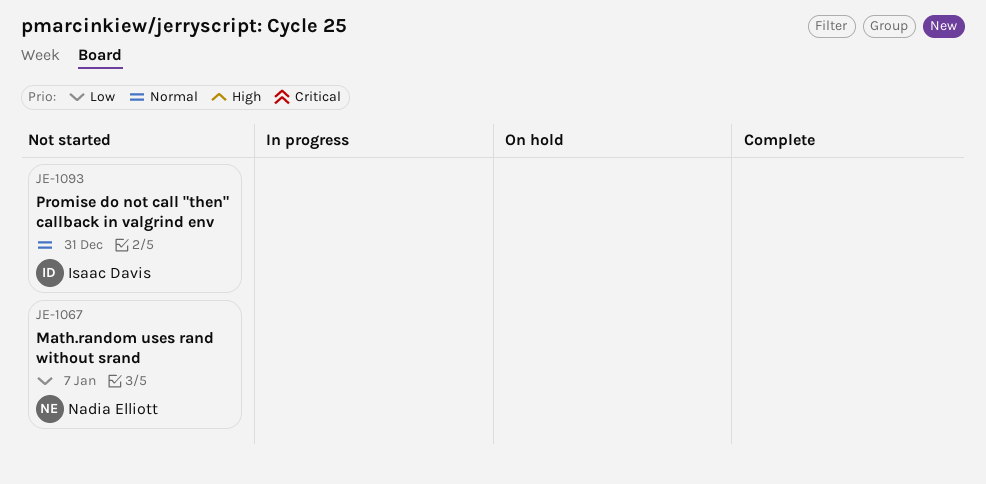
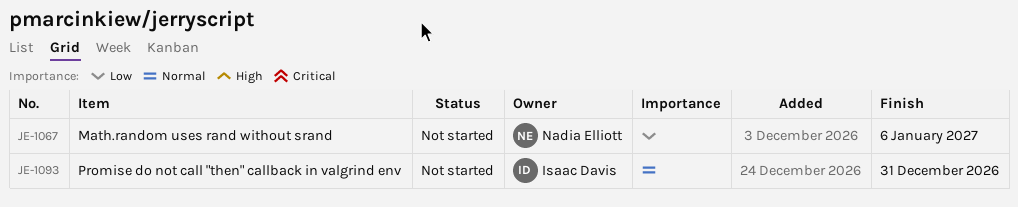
JE-1067, due: Jan 7 -> Jan 6

